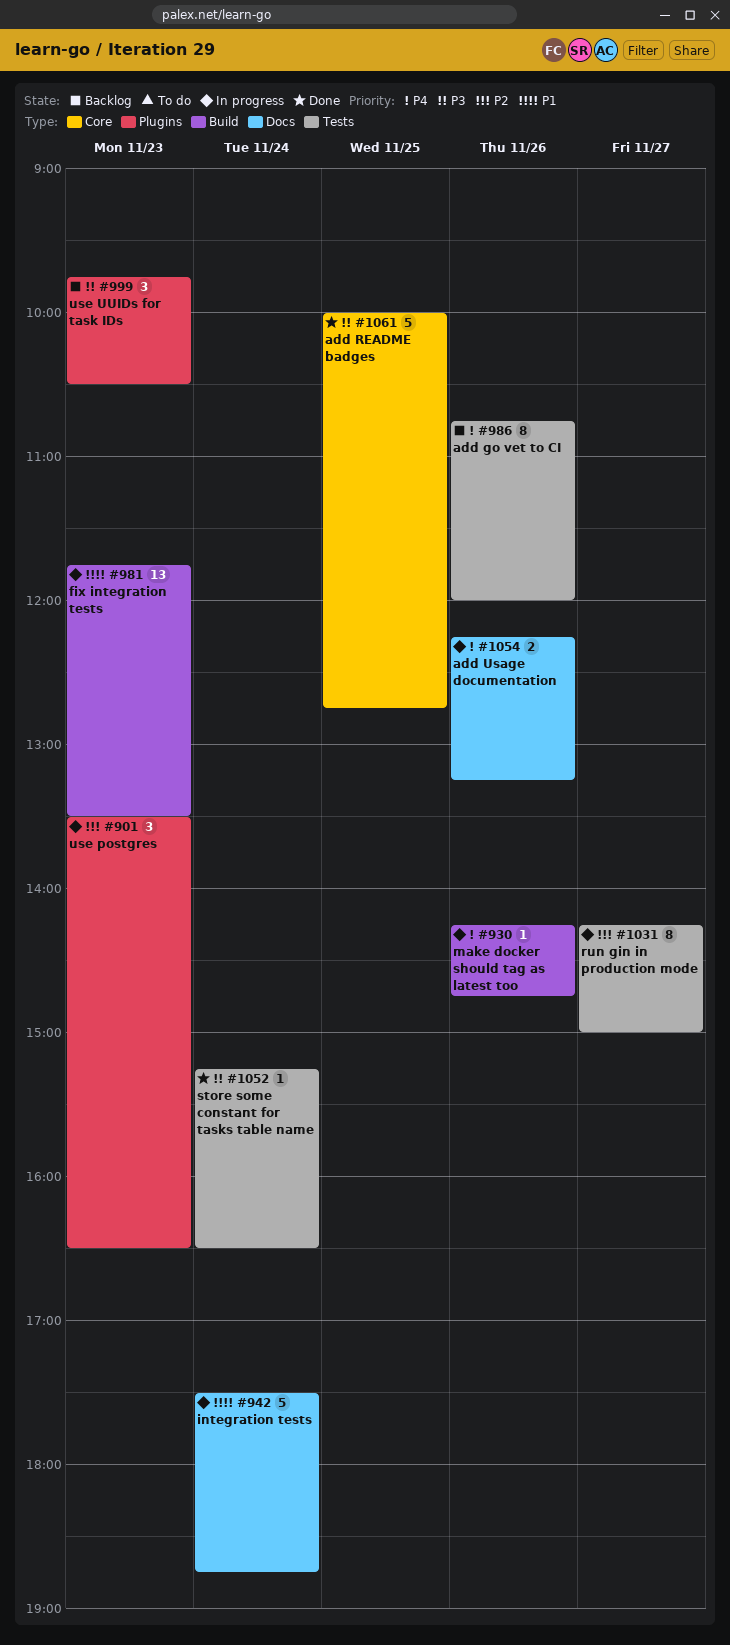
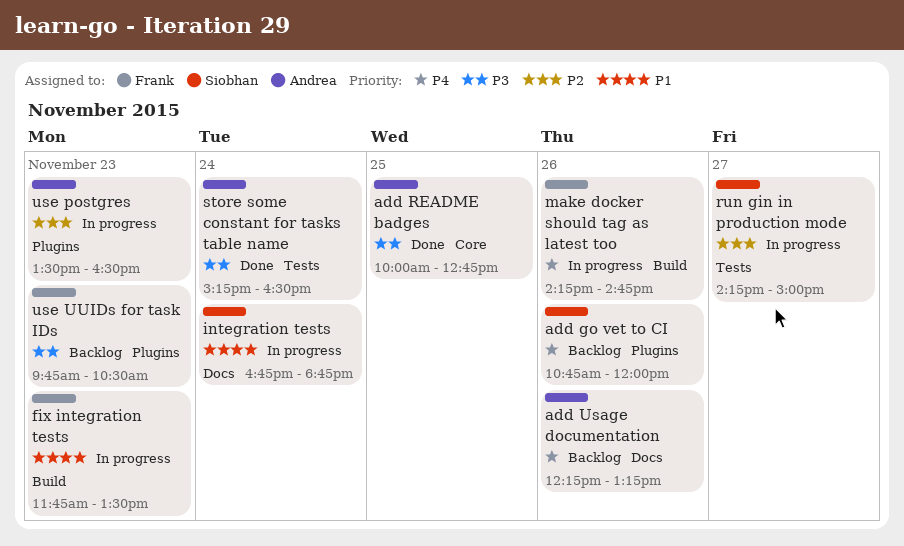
add go vet to CI, label: Tests -> Plugins
add Usage documentation, status: In progress -> Backlog
integration tests, begins: 17:30 -> 16:45

